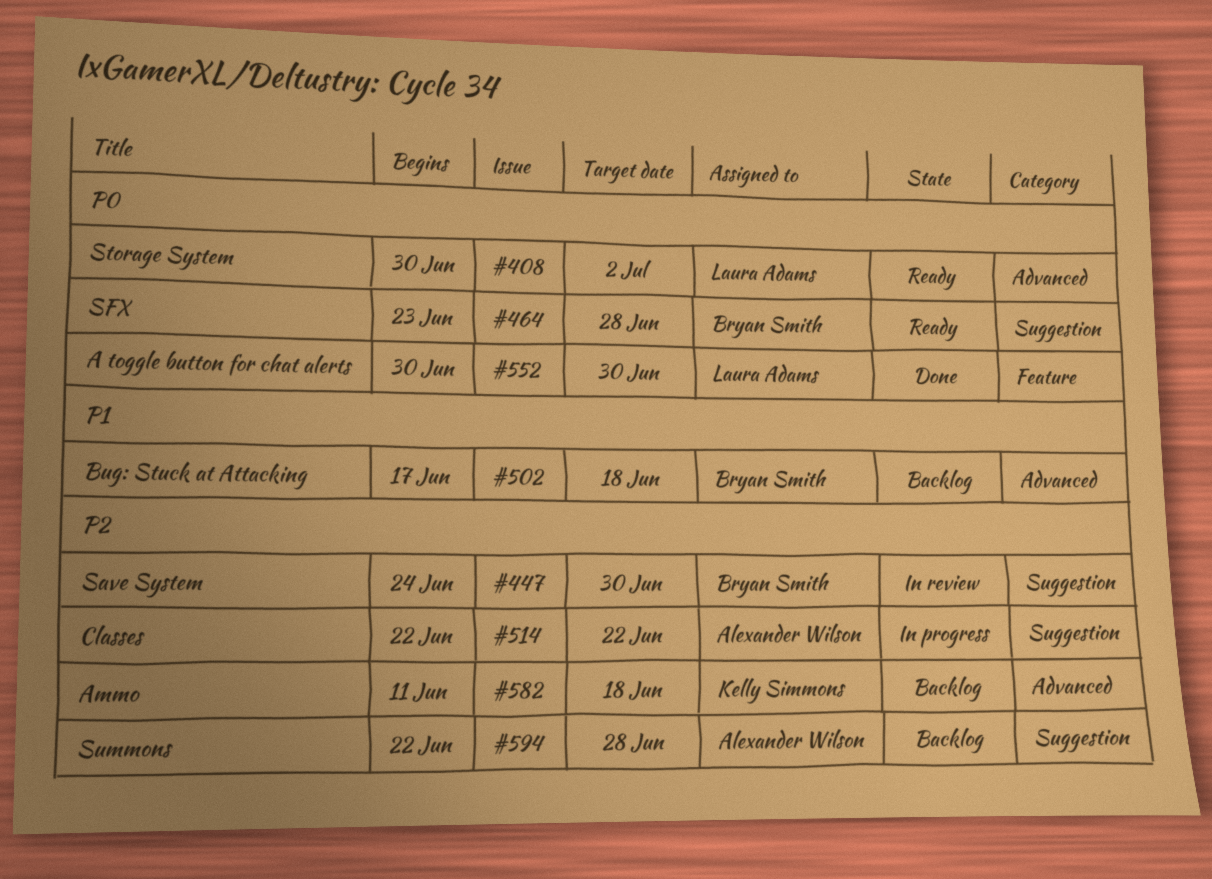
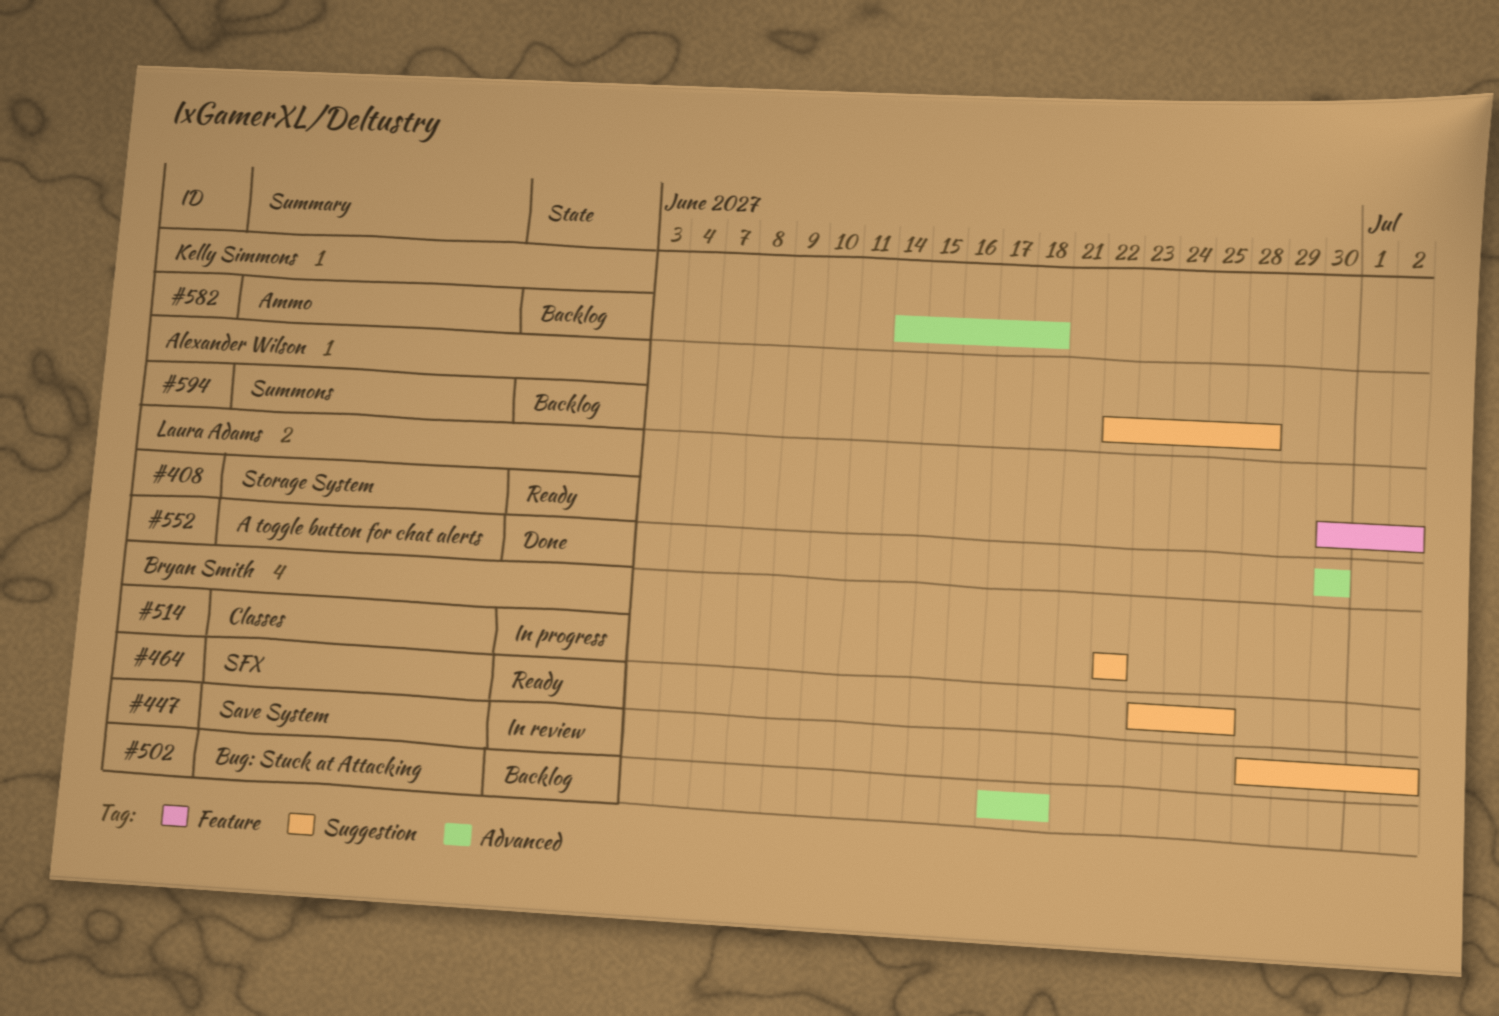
#408, label: Advanced -> Feature
#447, start: Jun 24 -> Jun 28
#447, due: Jun 30 -> Jul 2
#464, due: Jun 28 -> Jun 25
#514, owner: Alexander Wilson -> Bryan Smith
#552, label: Feature -> Advanced
#582, start: Jun 11 -> Jun 14

